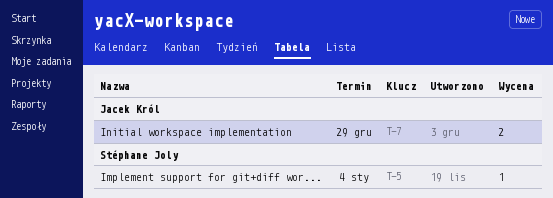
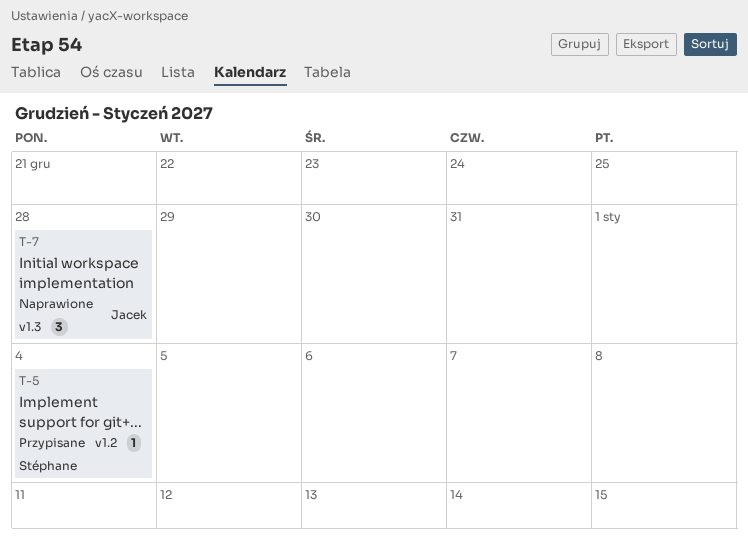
T-7, estimate: 2 -> 3
T-7, due: Dec 29 -> Dec 28

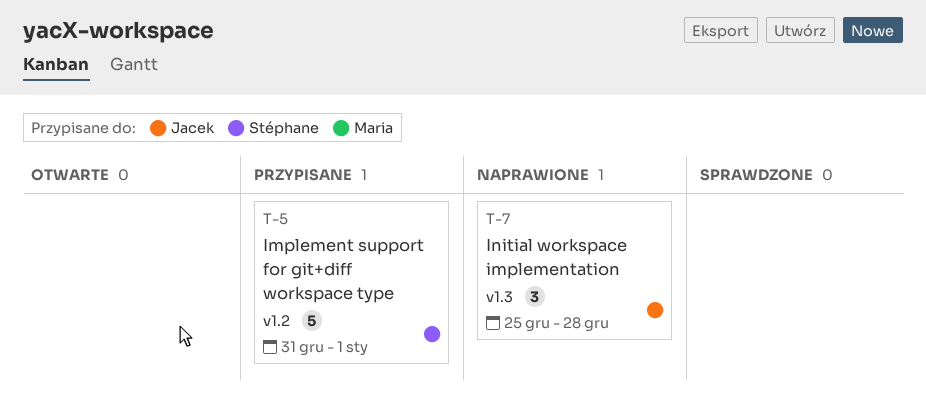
T-5, estimate: 1 -> 5
T-5, due: Jan 4 -> Jan 1

